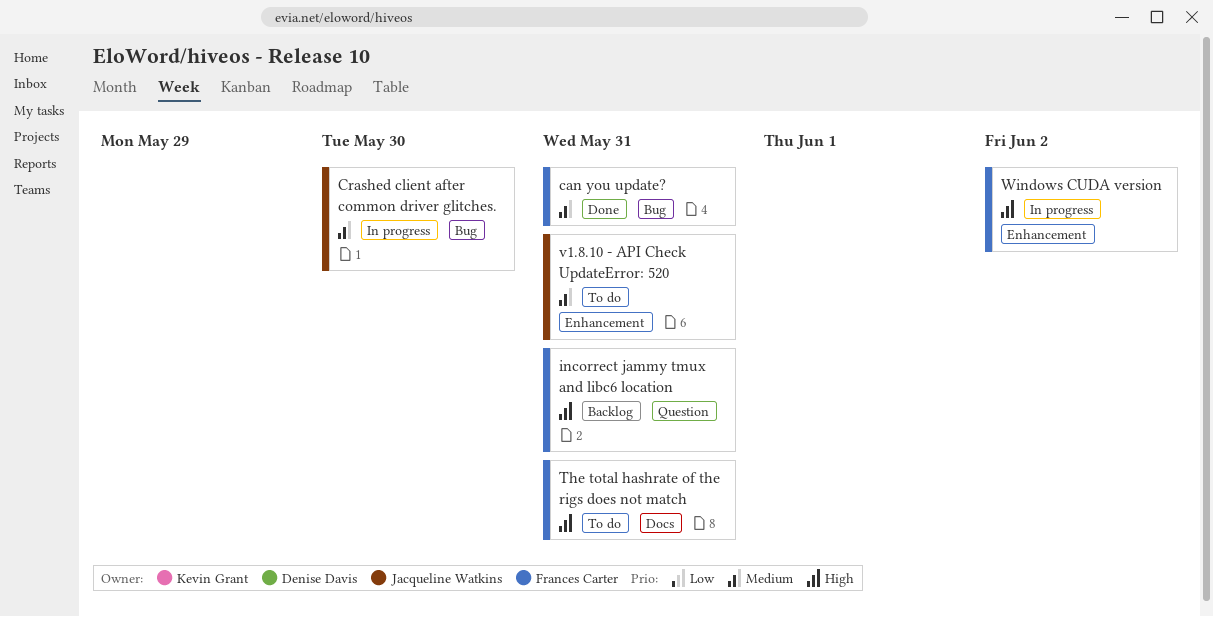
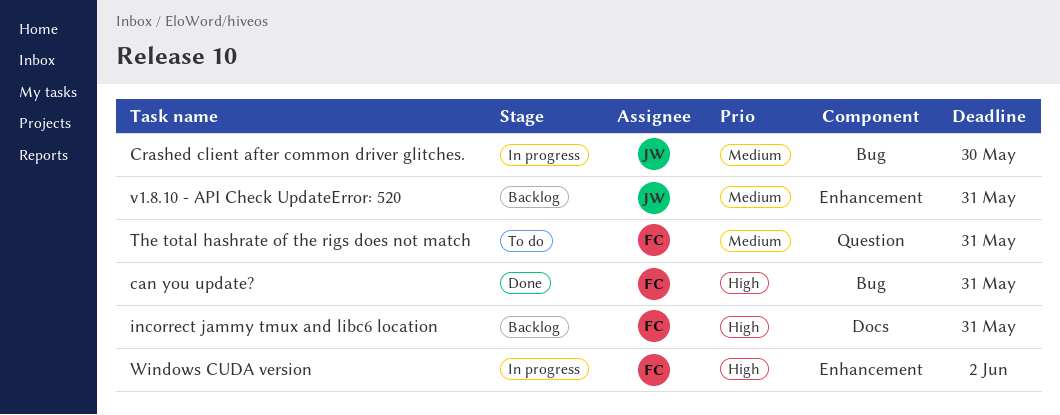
can you update?, priority: Medium -> High
incorrect jammy tmux and libc6 location, label: Question -> Docs
The total hashrate of the rigs does not match, priority: High -> Medium
The total hashrate of the rigs does not match, label: Docs -> Question
v1.8.10 - API Check UpdateError: 520, status: To do -> Backlog

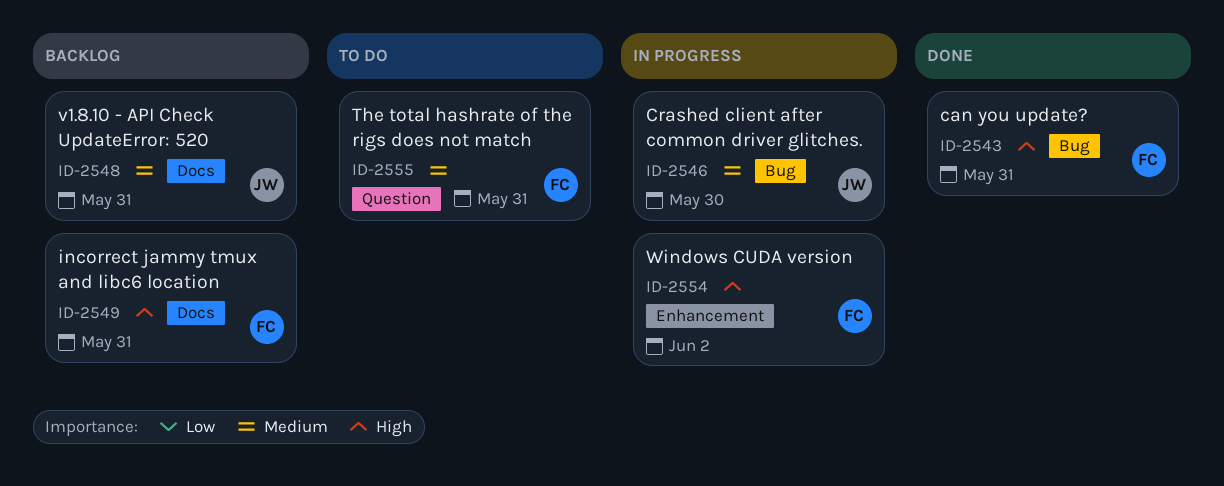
v1.8.10 - API Check UpdateError: 520, label: Enhancement -> Docs

